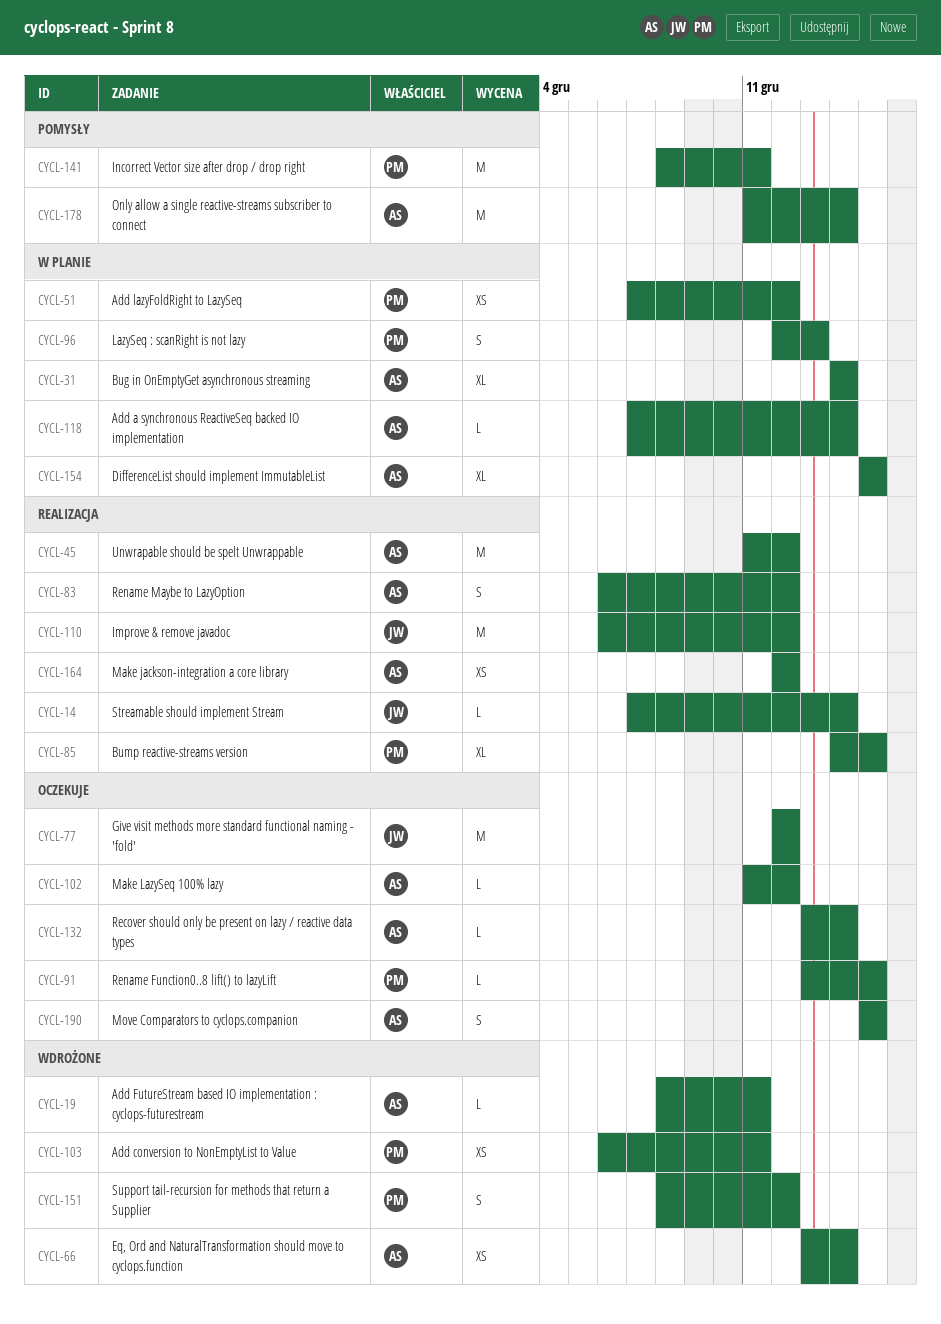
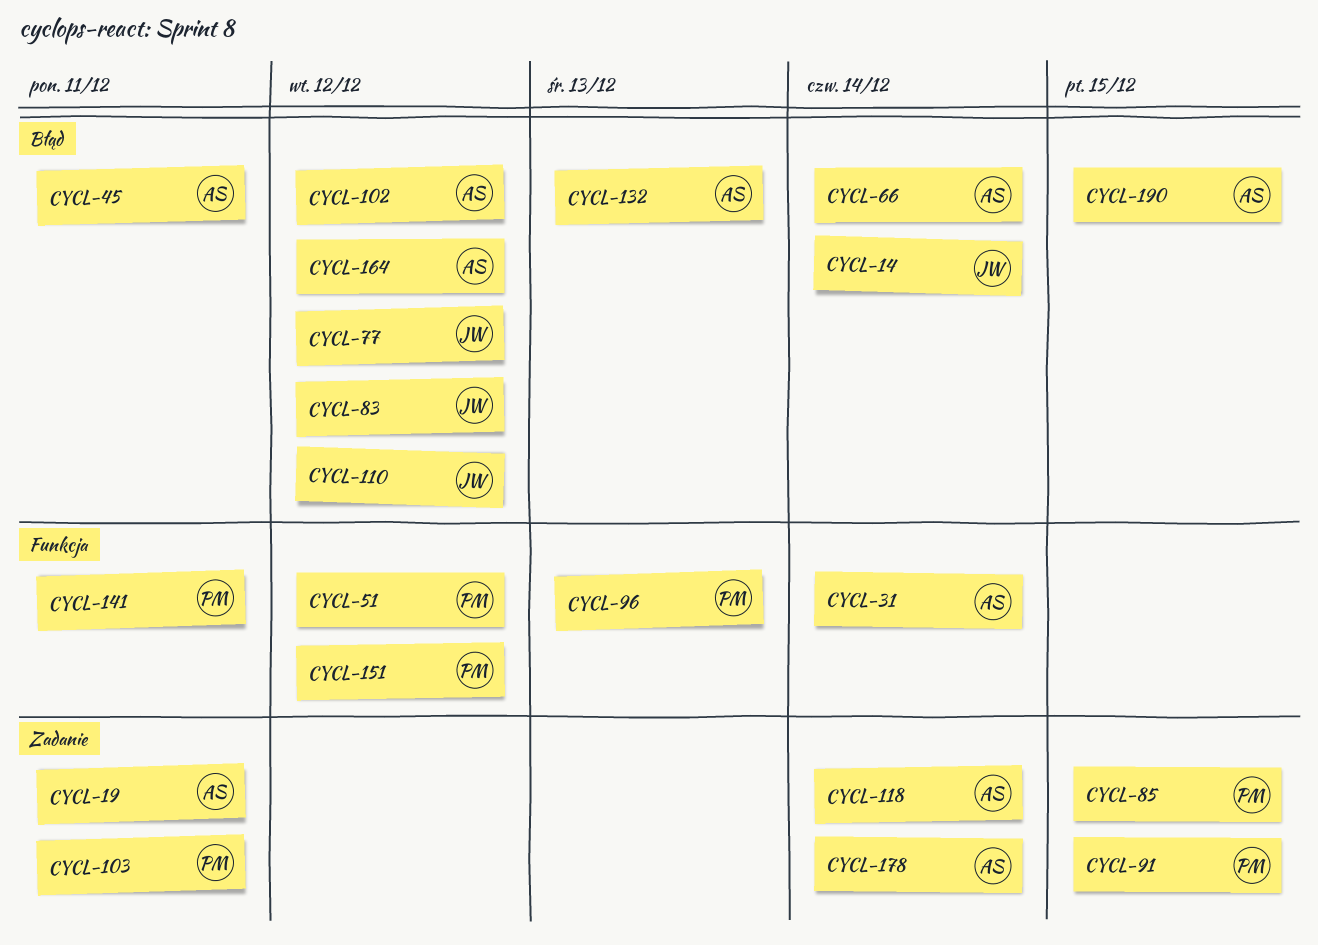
CYCL-45, due: Dec 12 -> Dec 11
CYCL-83, owner: AS -> JW
CYCL-132, due: Dec 14 -> Dec 13
CYCL-154: present -> none

